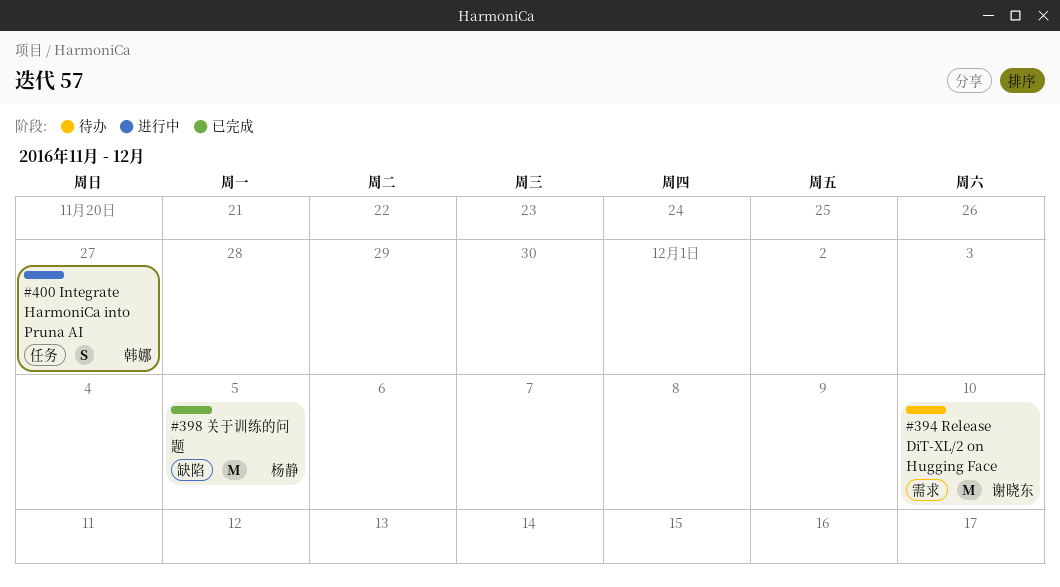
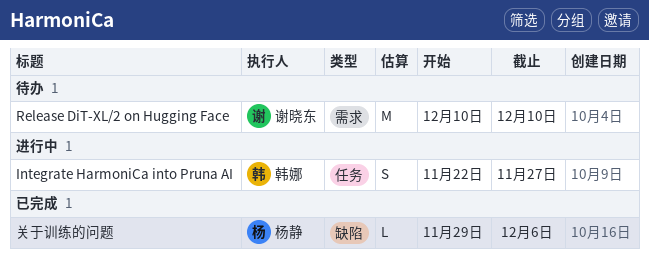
关于训练的问题, estimate: M -> L
关于训练的问题, due: Dec 5 -> Dec 6

